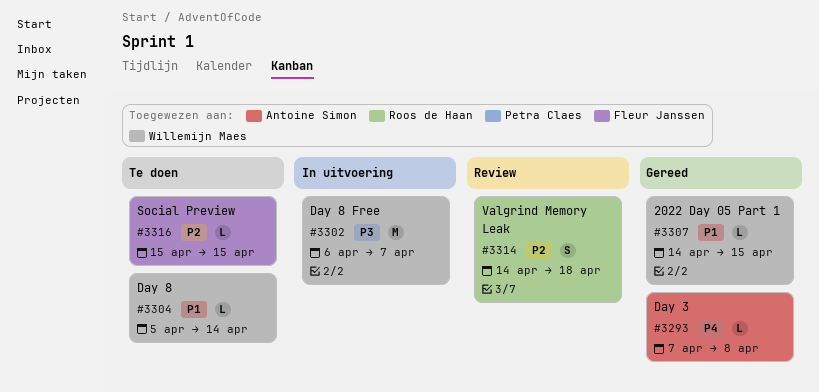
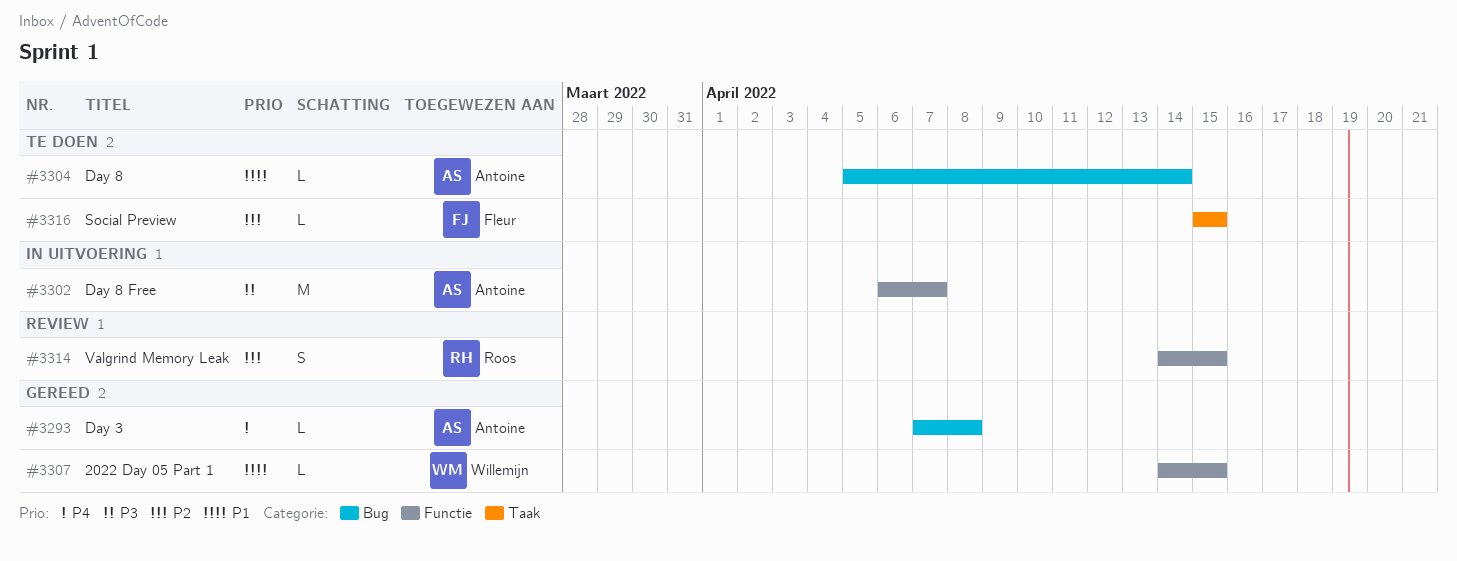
#3302, owner: Willemijn Maes -> Antoine Simon
#3304, owner: Willemijn Maes -> Antoine Simon
#3314, due: Apr 18 -> Apr 15

